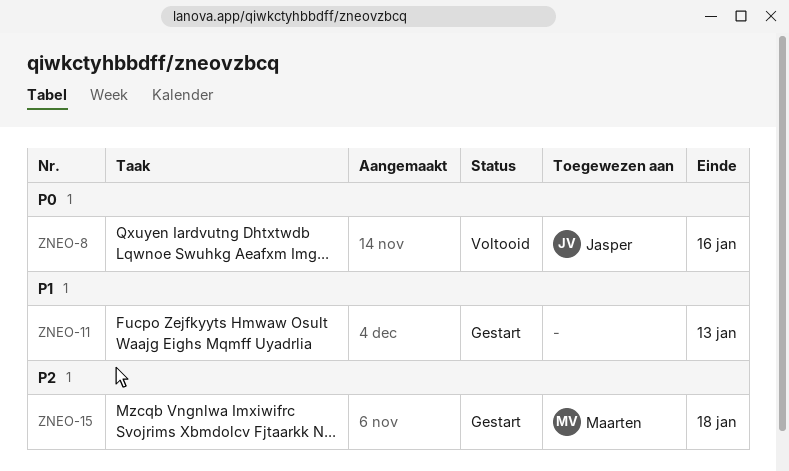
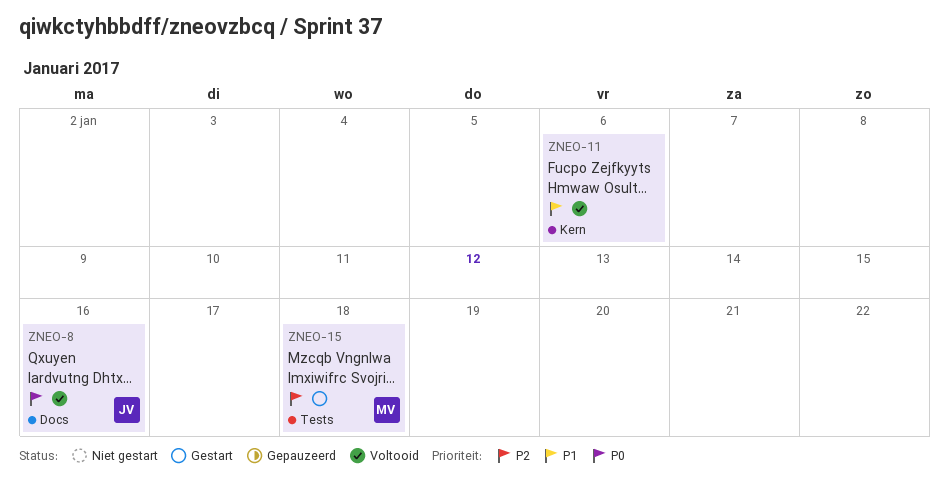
ZNEO-11, status: Gestart -> Voltooid
ZNEO-11, due: Jan 13 -> Jan 6

